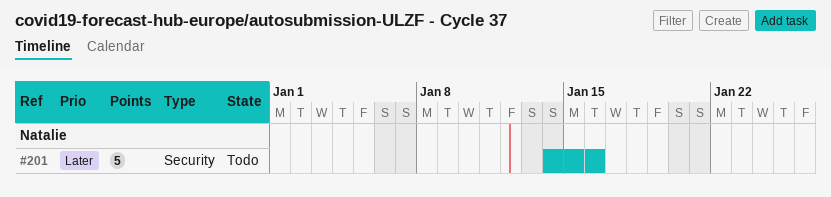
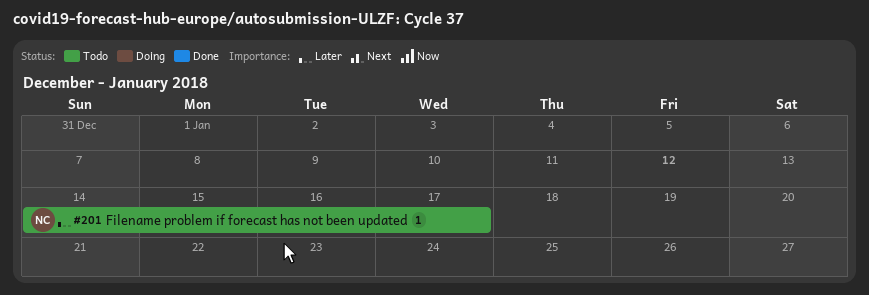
#201, estimate: 5 -> 1
#201, due: Jan 16 -> Jan 17

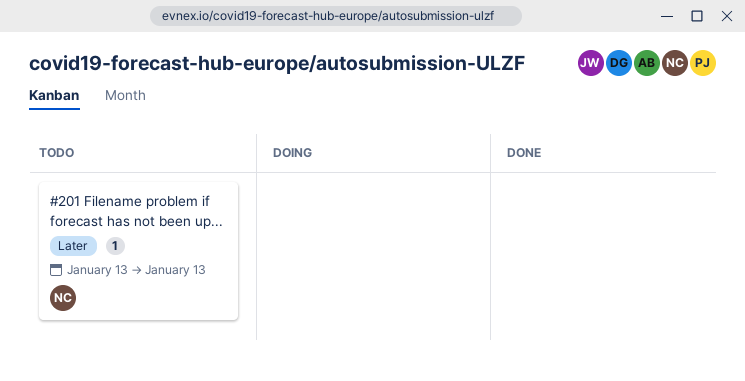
#201, start: Jan 14 -> Jan 13
#201, due: Jan 17 -> Jan 13

